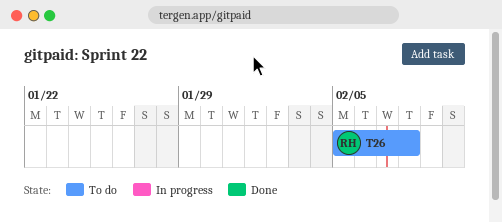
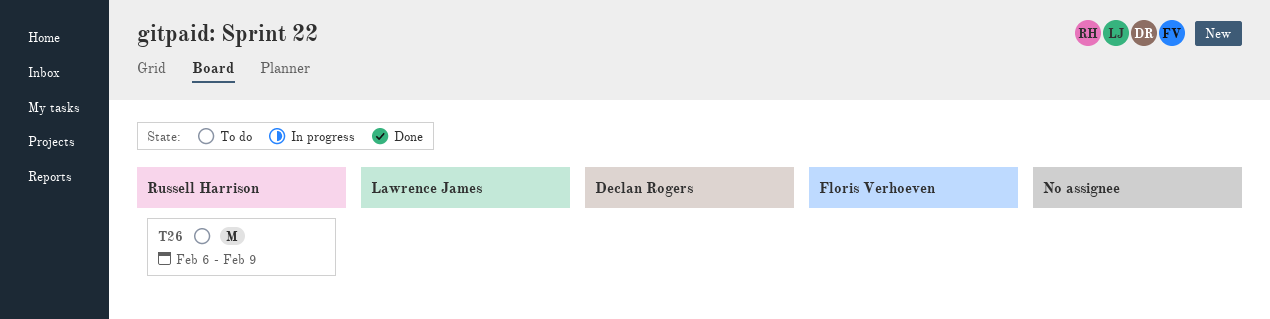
T26, start: Feb 5 -> Feb 6
T26, due: Feb 8 -> Feb 9

